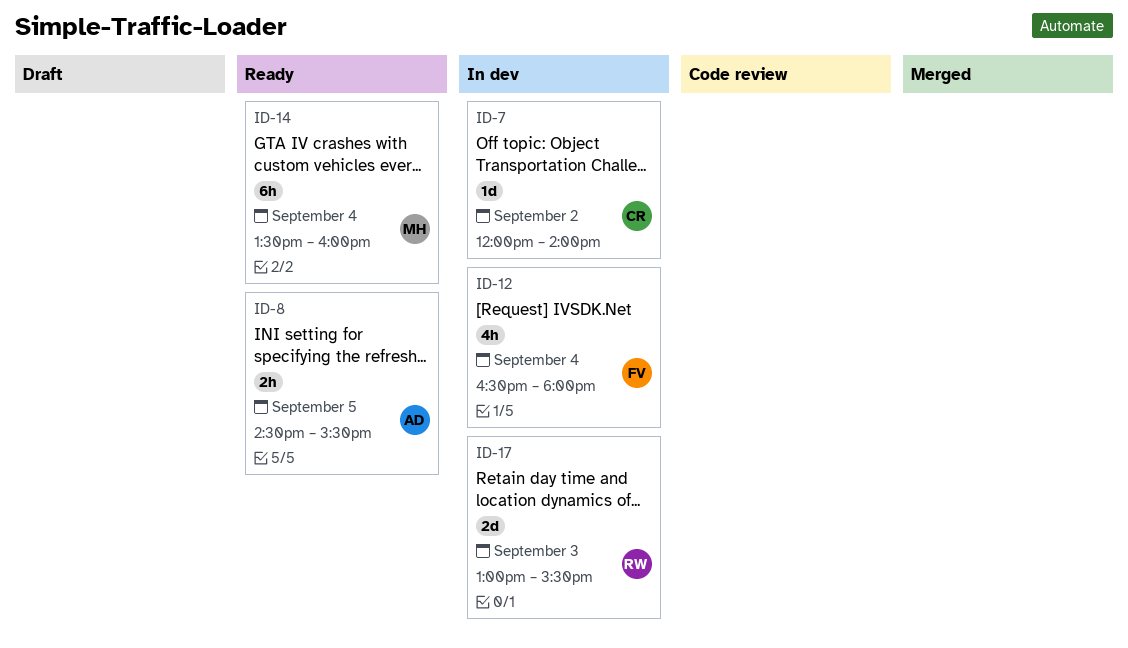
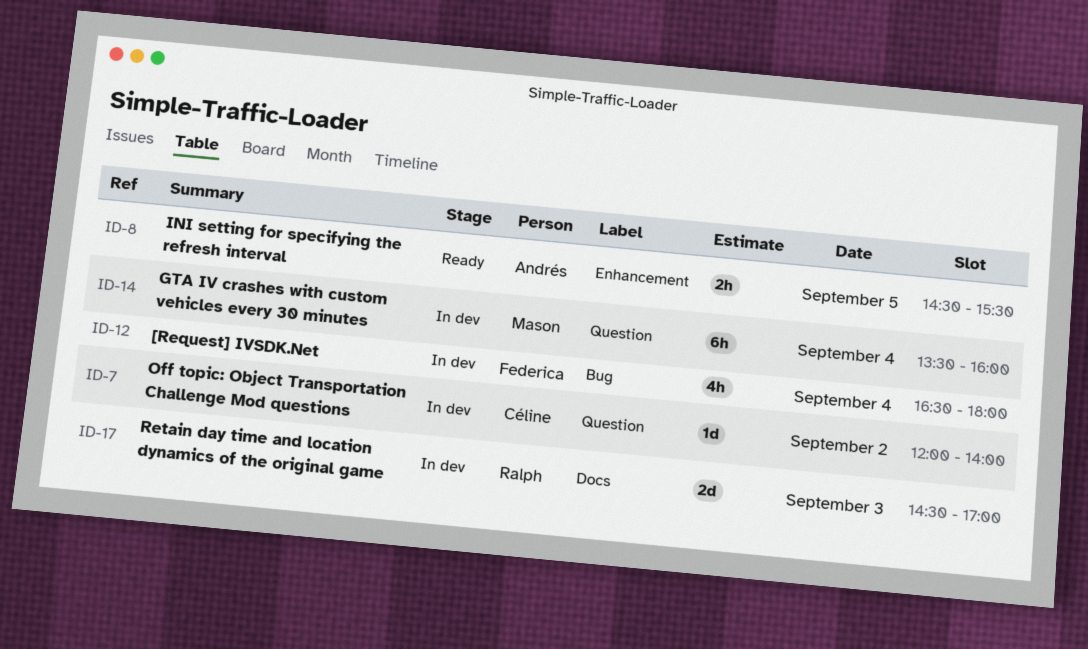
ID-14, status: Ready -> In dev
ID-17, begins: 13:00 -> 14:30
ID-17, ends: 15:30 -> 17:00

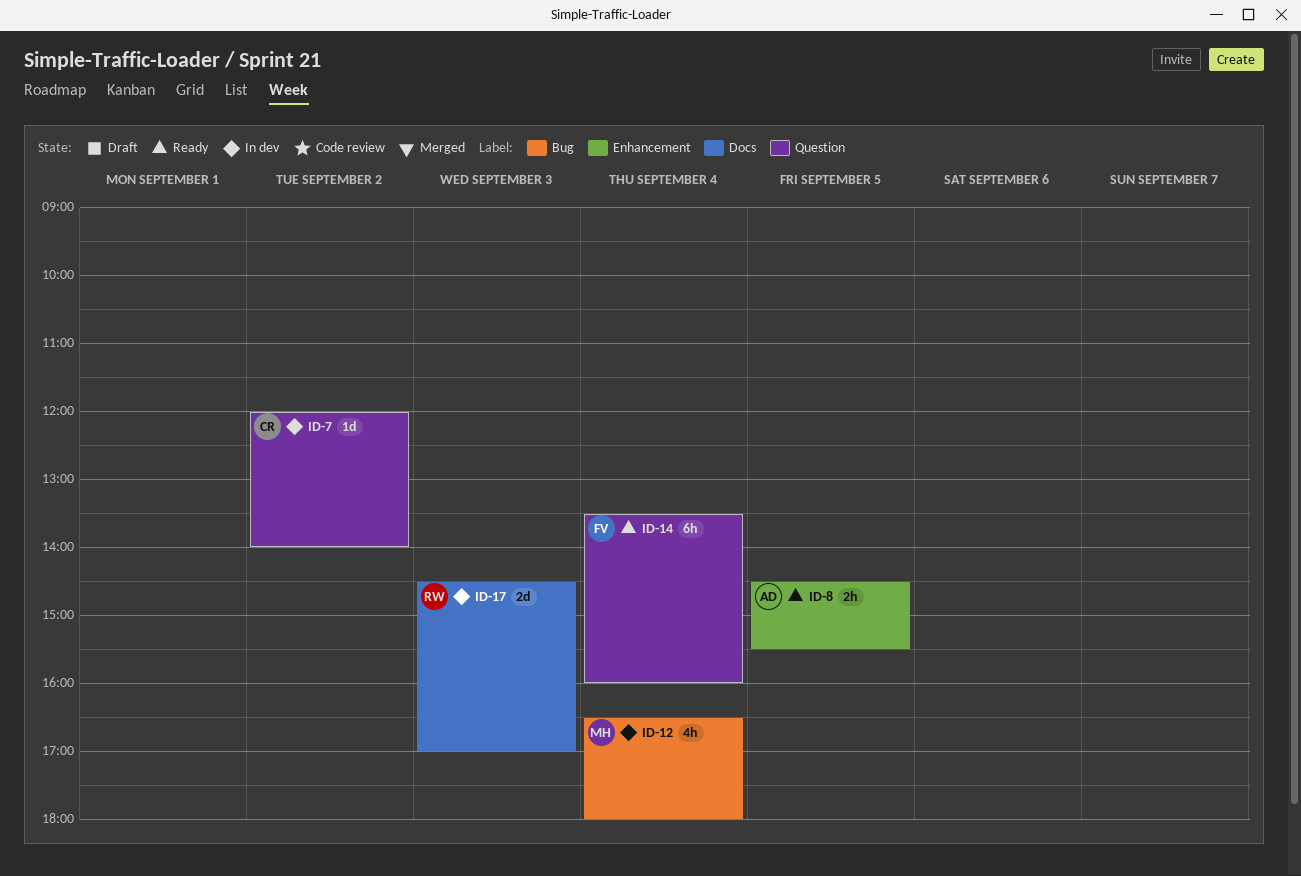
ID-12, owner: Federica -> Mason
ID-14, status: In dev -> Ready
ID-14, owner: Mason -> Federica

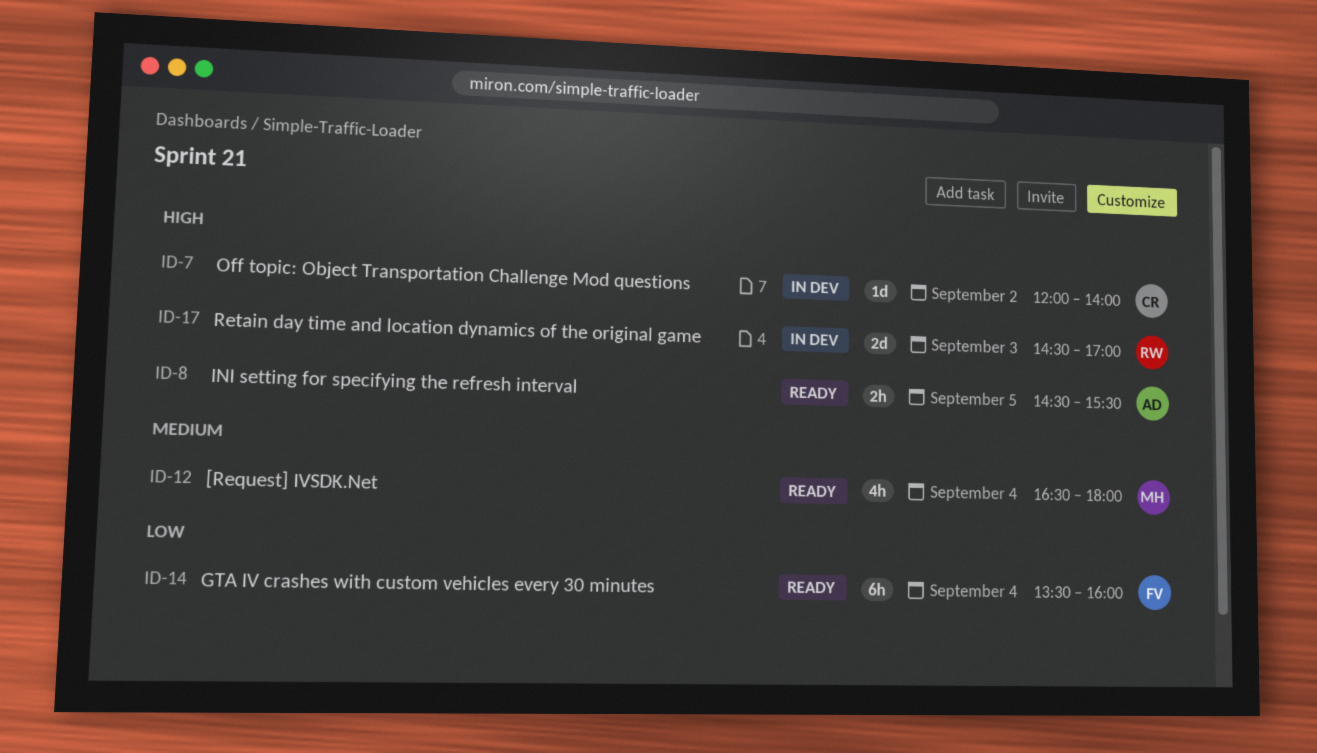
ID-12, status: In dev -> Ready

